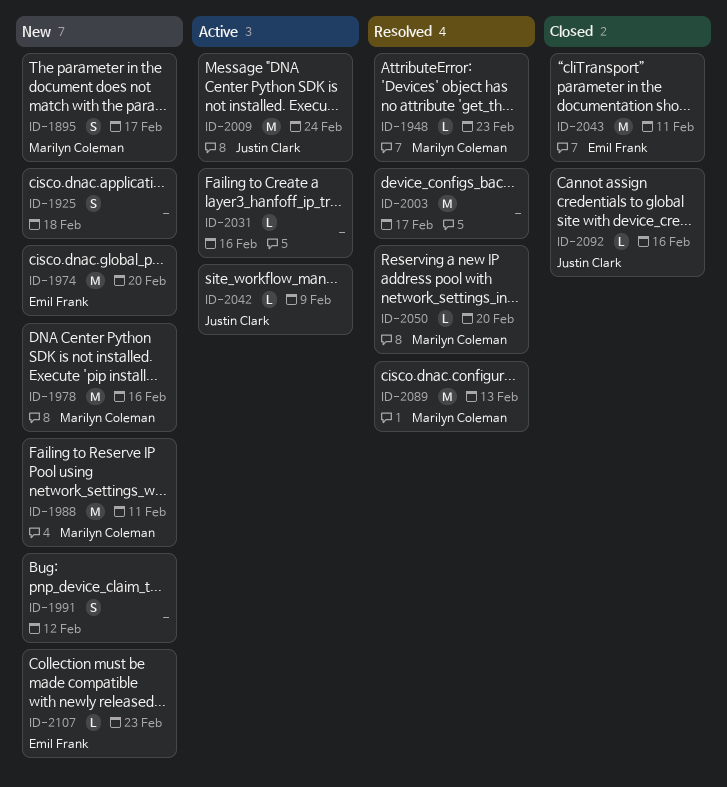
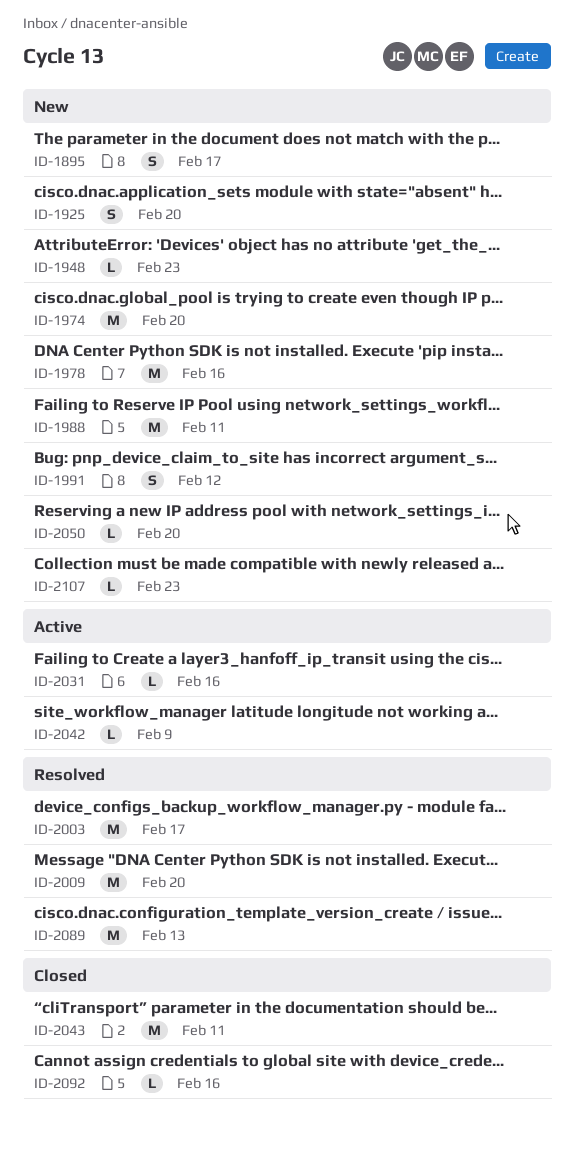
ID-1925, due: Feb 18 -> Feb 20
ID-1948, status: Resolved -> New
ID-2009, status: Active -> Resolved
ID-2009, due: Feb 24 -> Feb 20
ID-2050, status: Resolved -> New

